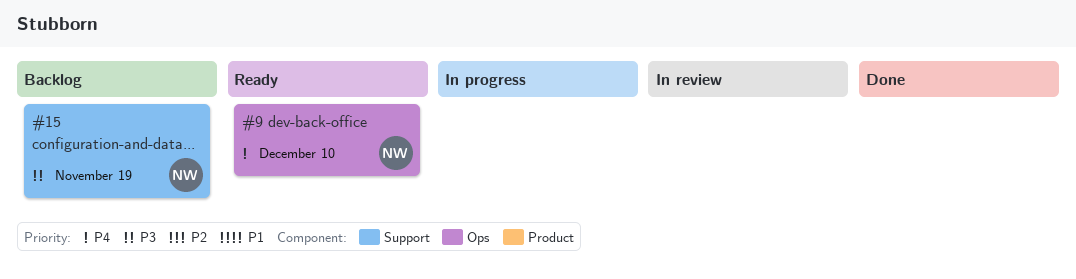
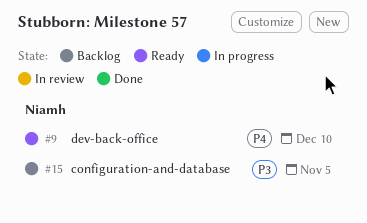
#15, due: Nov 19 -> Nov 5

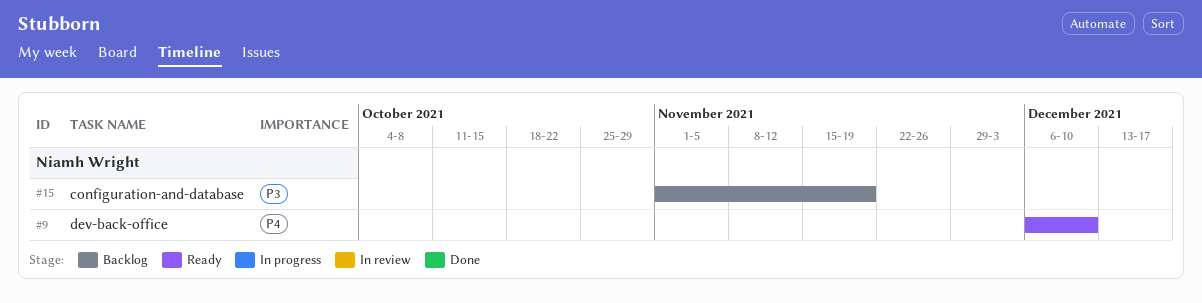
#15, due: Nov 5 -> Nov 19

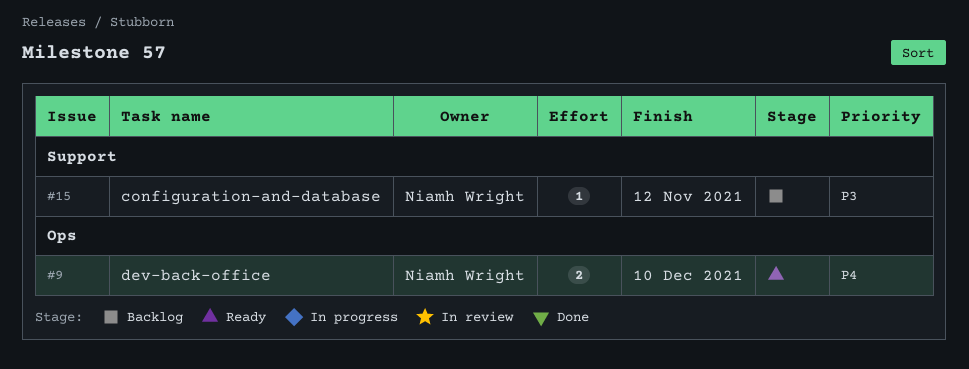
#15, due: Nov 19 -> Nov 12

